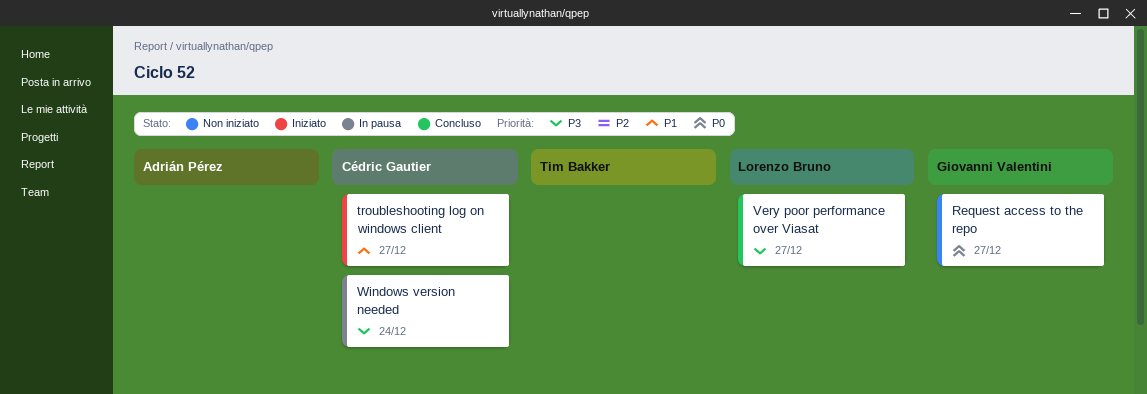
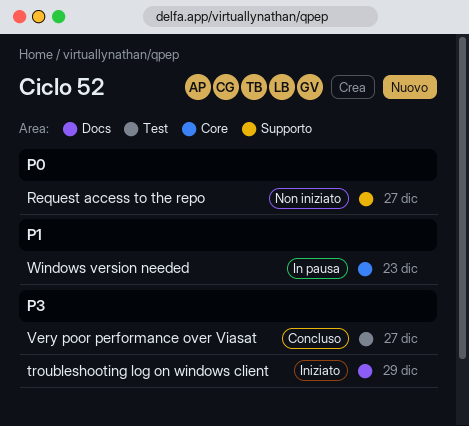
troubleshooting log on windows client, priority: P1 -> P3
troubleshooting log on windows client, due: Dec 27 -> Dec 29
Windows version needed, priority: P3 -> P1
Windows version needed, due: Dec 24 -> Dec 23

